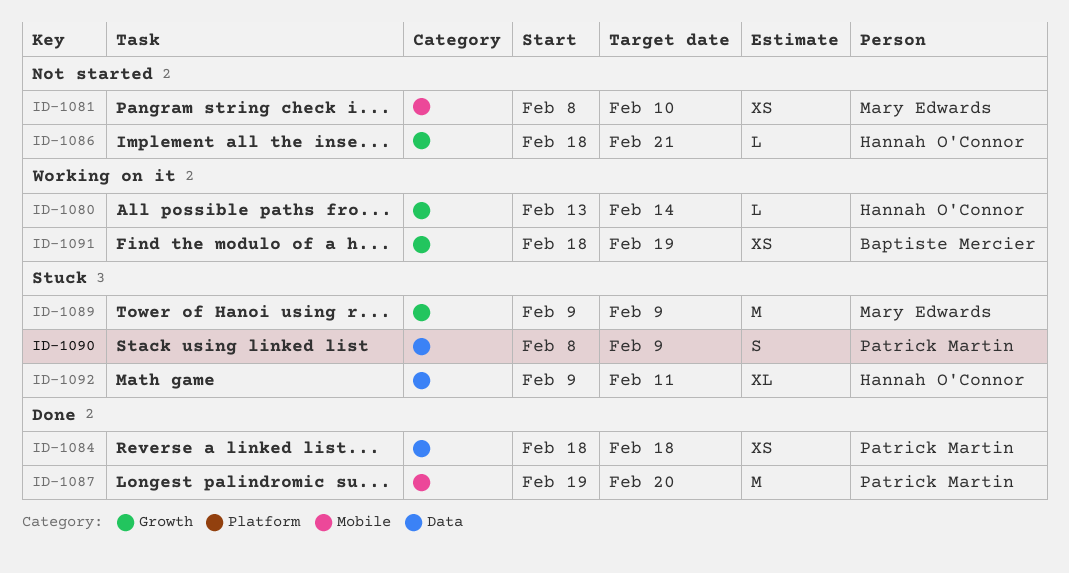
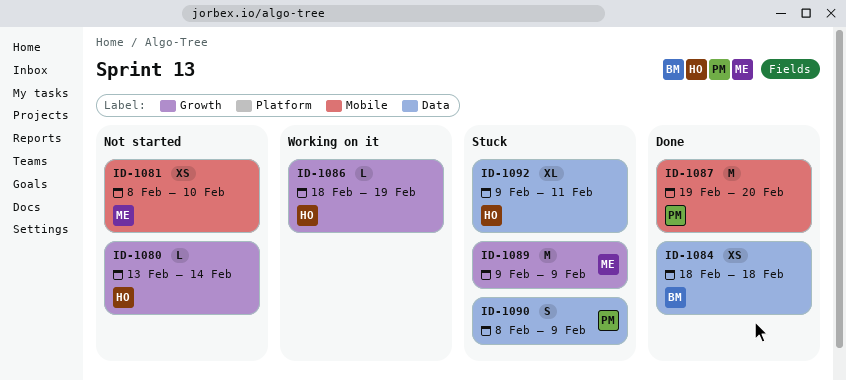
ID-1080, status: Working on it -> Not started
ID-1084, owner: Patrick Martin -> Baptiste Mercier
ID-1086, status: Not started -> Working on it
ID-1086, due: Feb 21 -> Feb 19
ID-1091: present -> none

